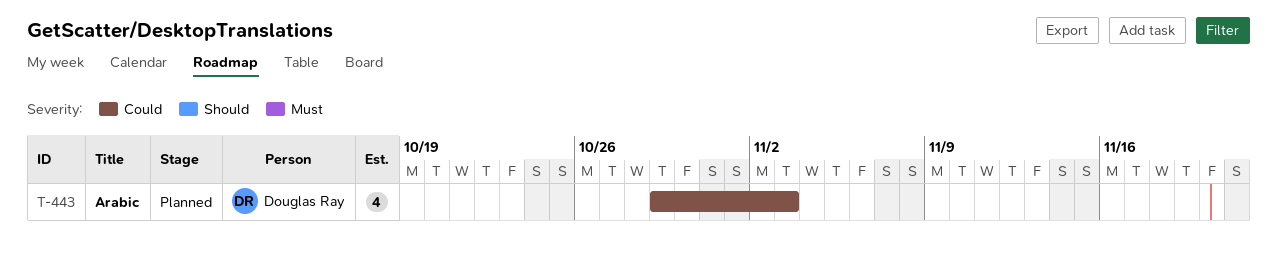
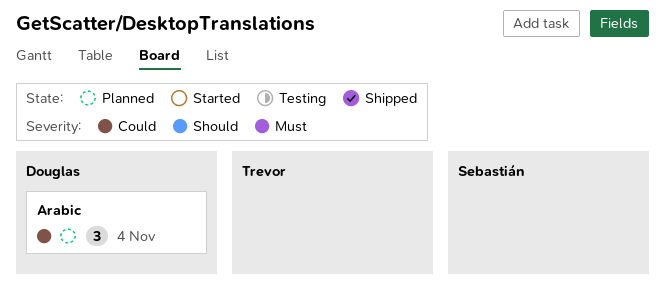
Arabic, estimate: 4 -> 3
Arabic, due: Nov 3 -> Nov 4

